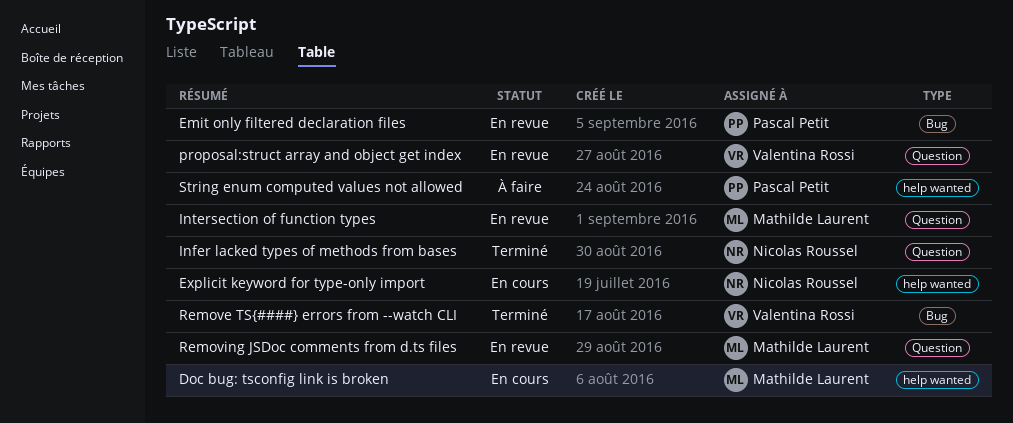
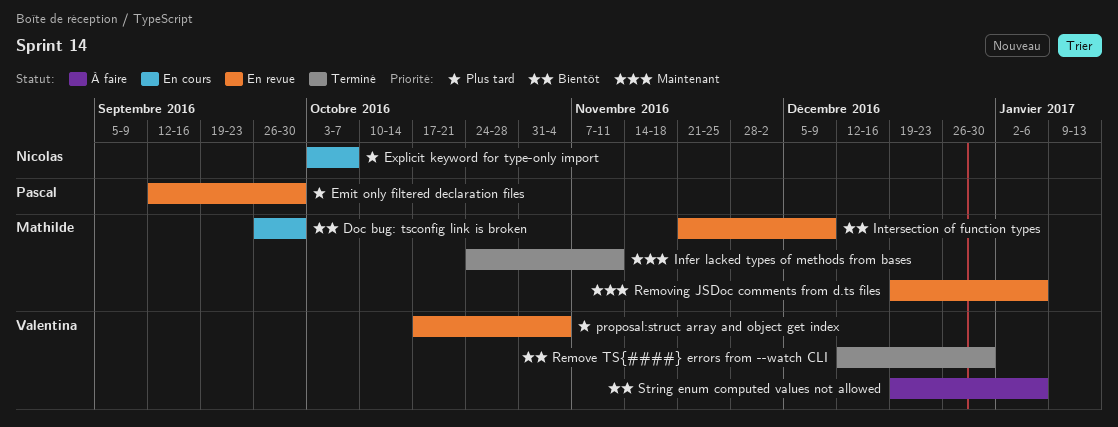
Infer lacked types of methods from bases, owner: Nicolas Roussel -> Mathilde Laurent
String enum computed values not allowed, owner: Pascal Petit -> Valentina Rossi

